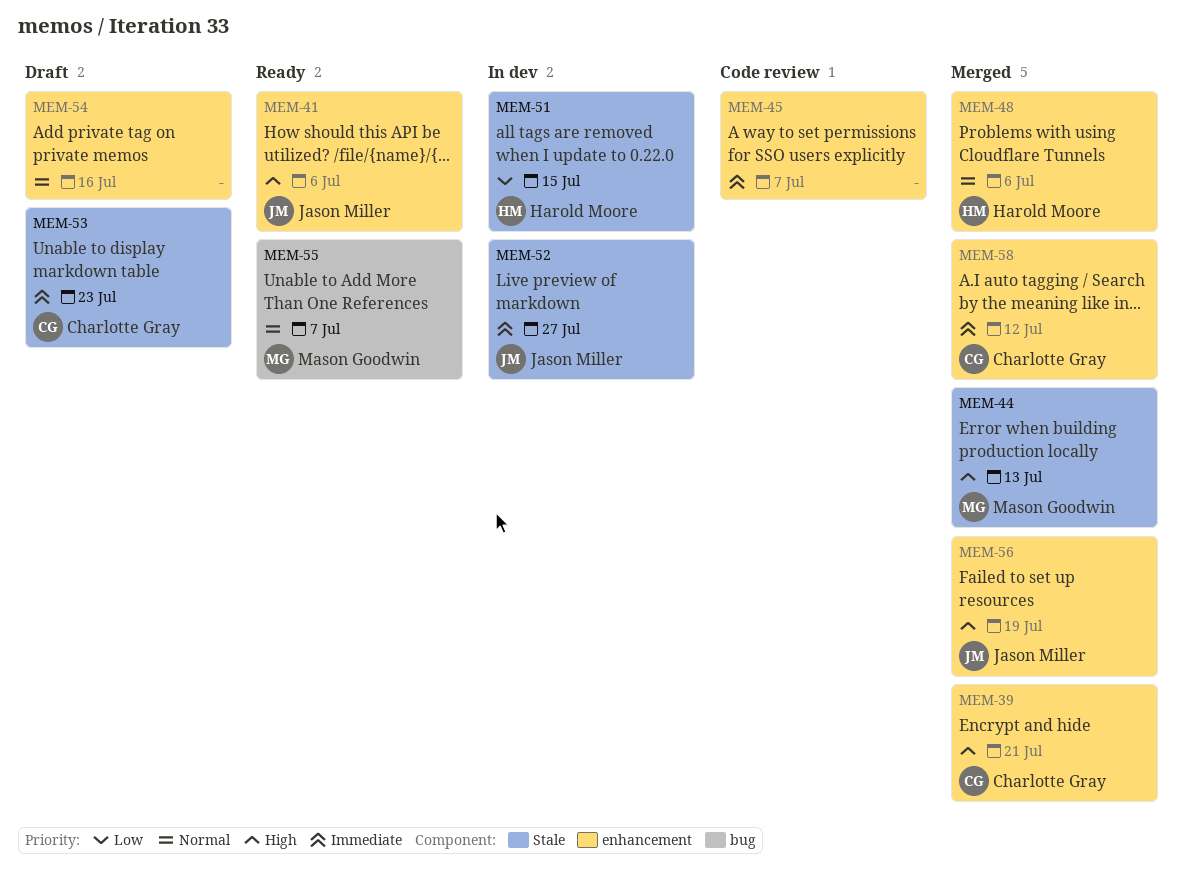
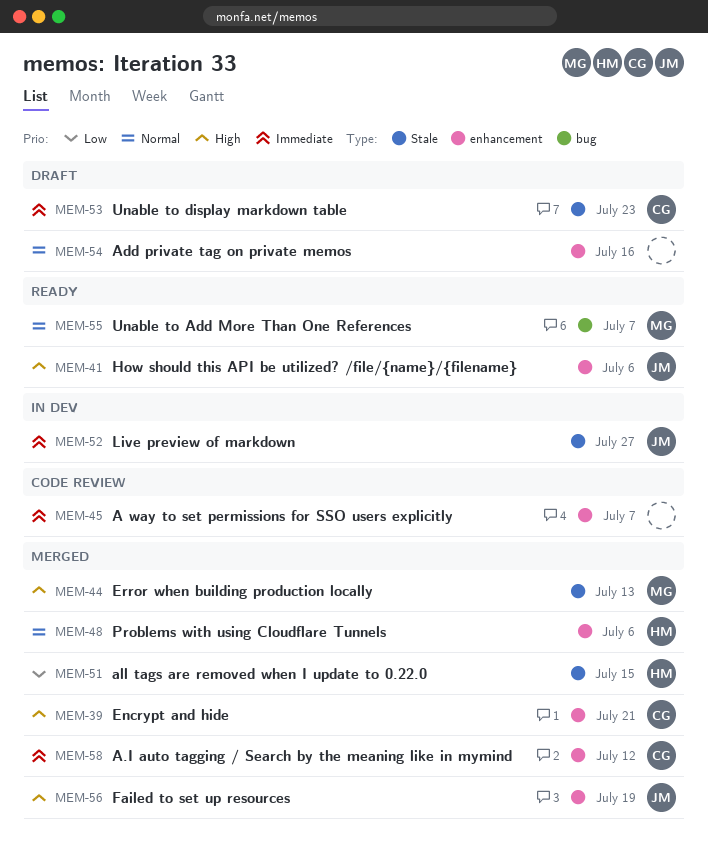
MEM-51, status: In dev -> Merged

